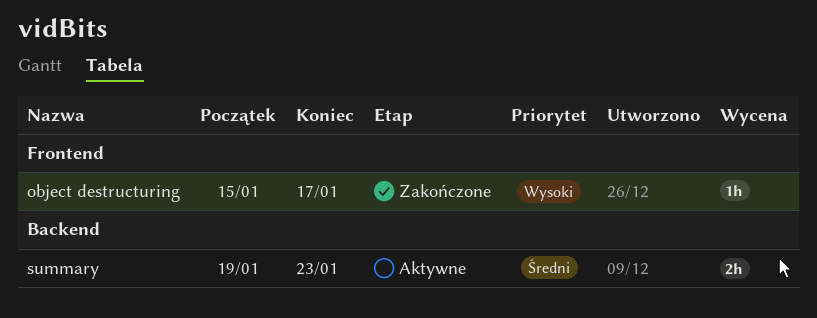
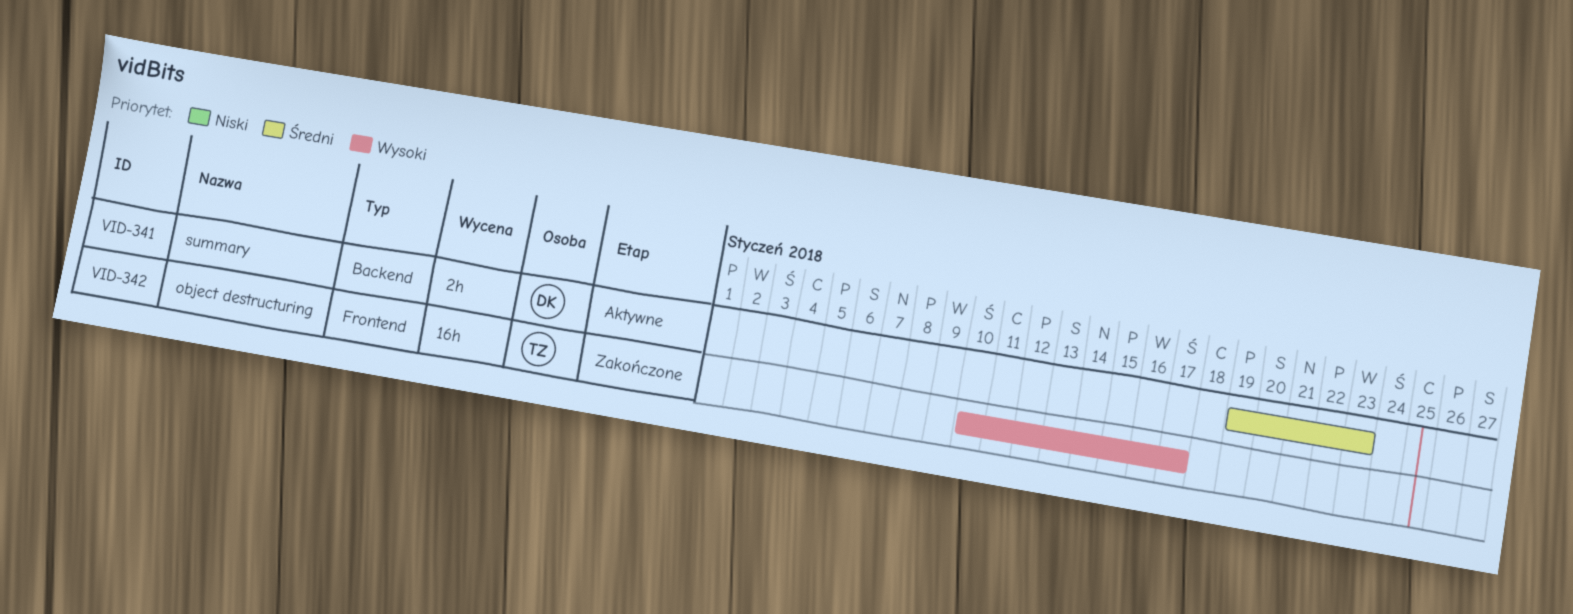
object destructuring, estimate: 1h -> 16h
object destructuring, start: Jan 15 -> Jan 10

